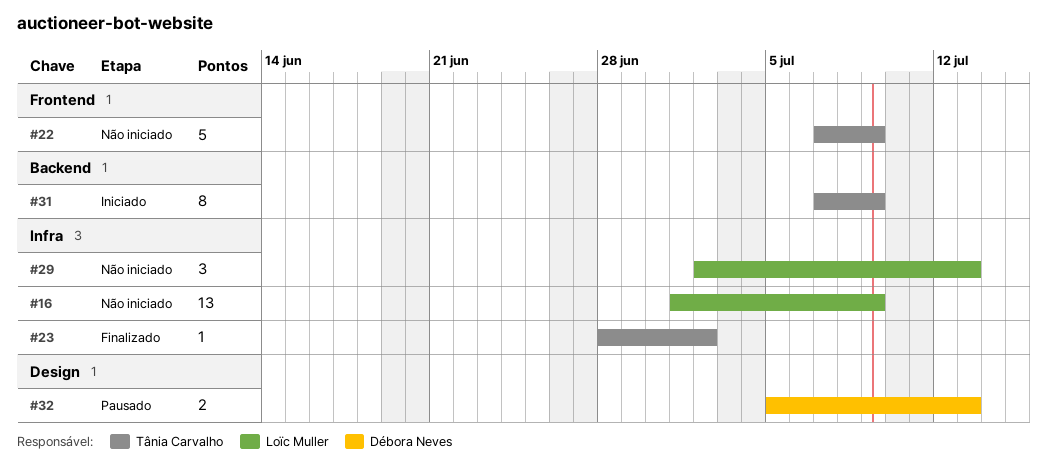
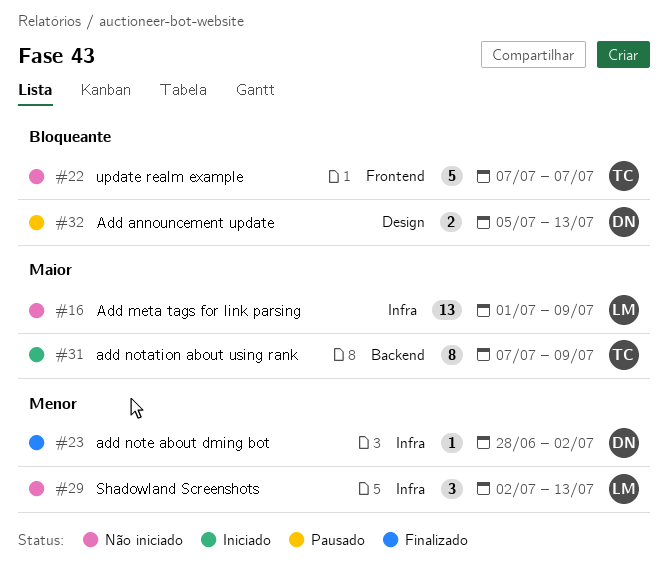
#22, due: Jul 9 -> Jul 7
#23, owner: Tânia Carvalho -> Débora Neves

